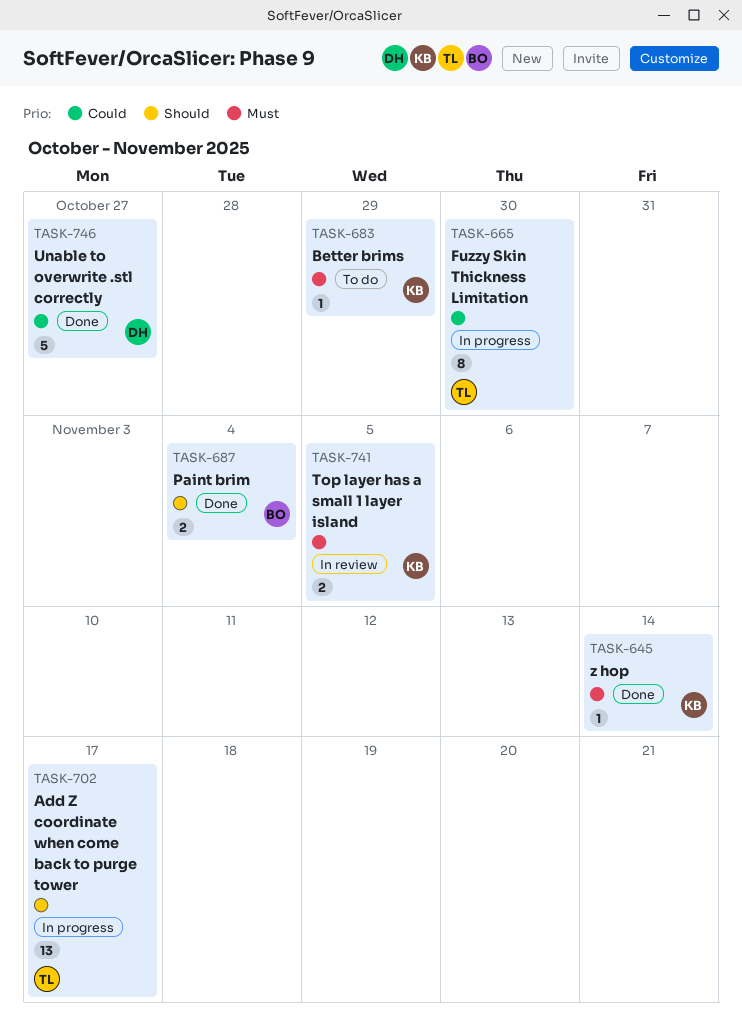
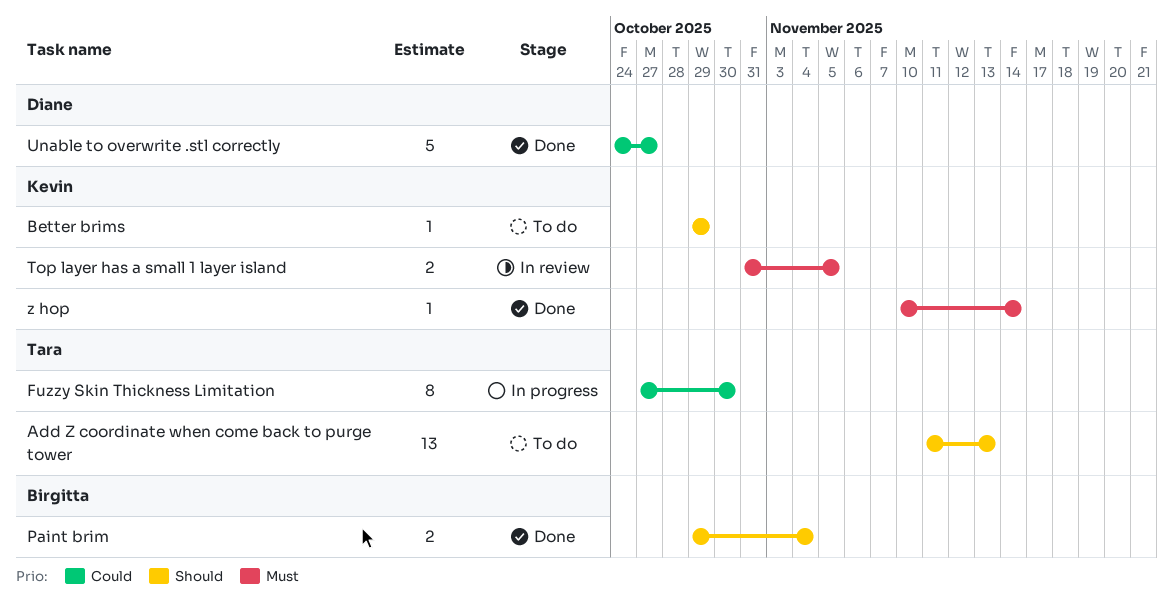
Add Z coordinate when come back to purge tower, status: In progress -> To do
Add Z coordinate when come back to purge tower, due: Nov 17 -> Nov 13
Better brims, priority: Must -> Should

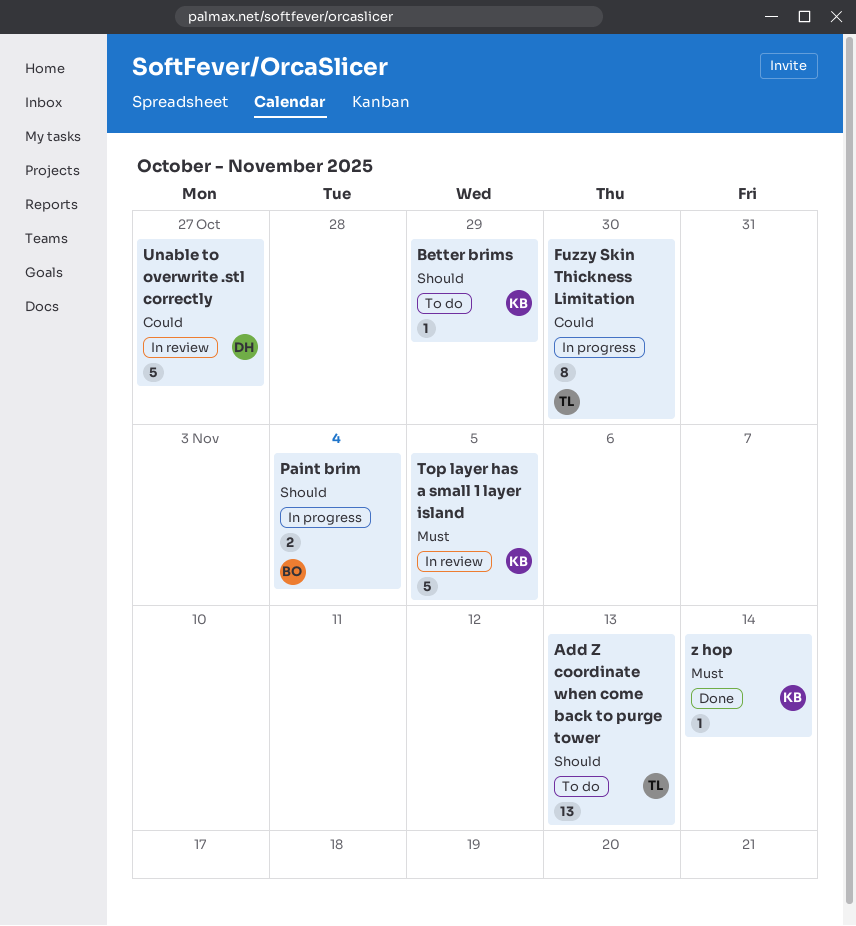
Paint brim, status: Done -> In progress
Top layer has a small 1 layer island, estimate: 2 -> 5
Unable to overwrite .stl correctly, status: Done -> In review

